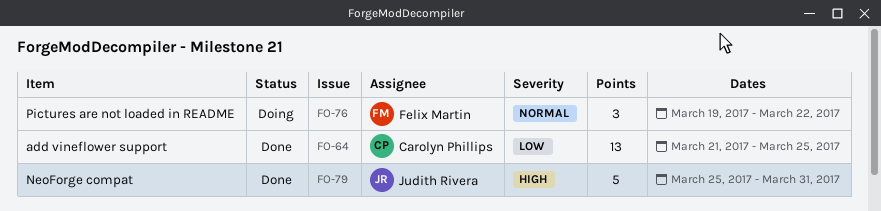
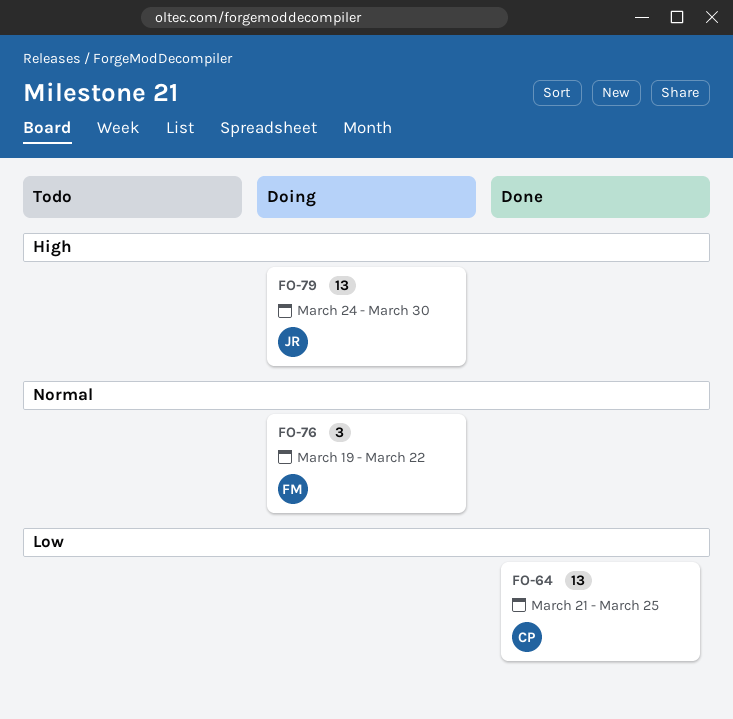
FO-79, status: Done -> Doing
FO-79, estimate: 5 -> 13
FO-79, start: Mar 25 -> Mar 24
FO-79, due: Mar 31 -> Mar 30

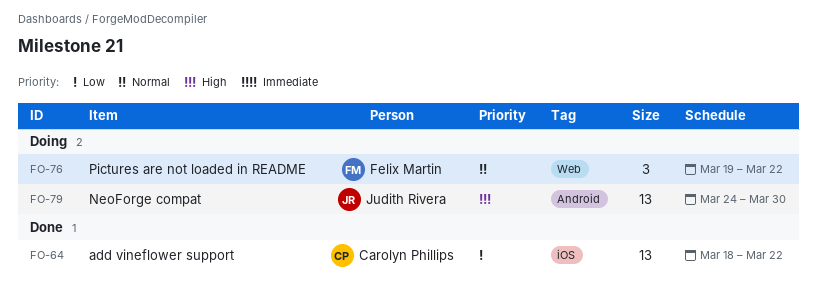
FO-64, start: Mar 21 -> Mar 18
FO-64, due: Mar 25 -> Mar 22

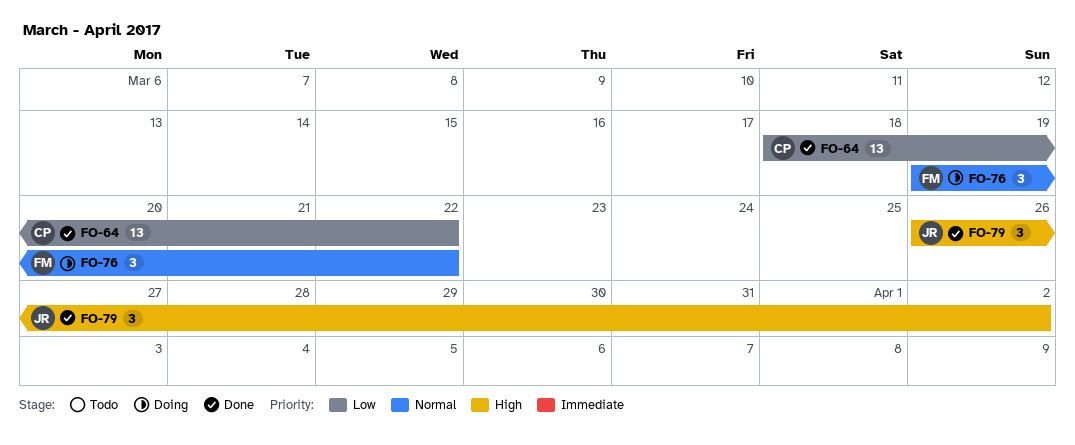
FO-79, status: Doing -> Done
FO-79, estimate: 13 -> 3
FO-79, start: Mar 24 -> Mar 26
FO-79, due: Mar 30 -> Apr 2

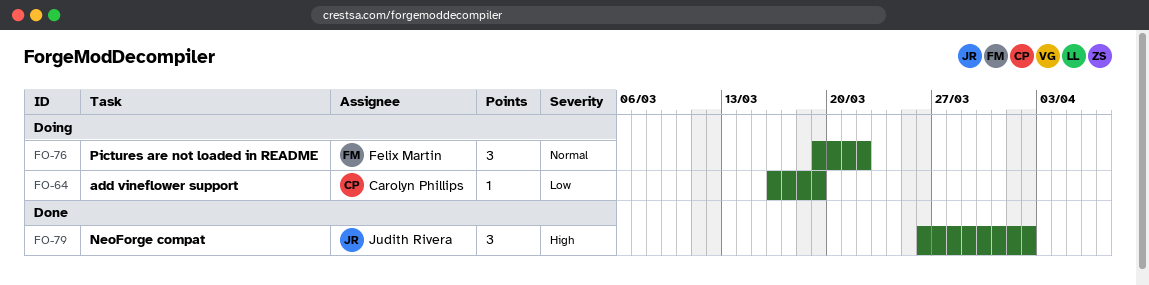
FO-64, status: Done -> Doing
FO-64, estimate: 13 -> 1
FO-64, start: Mar 18 -> Mar 16
FO-64, due: Mar 22 -> Mar 19

